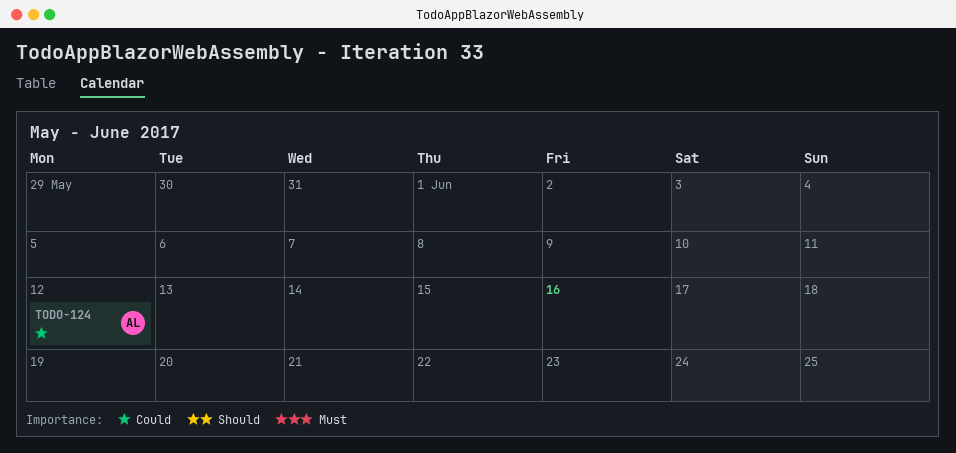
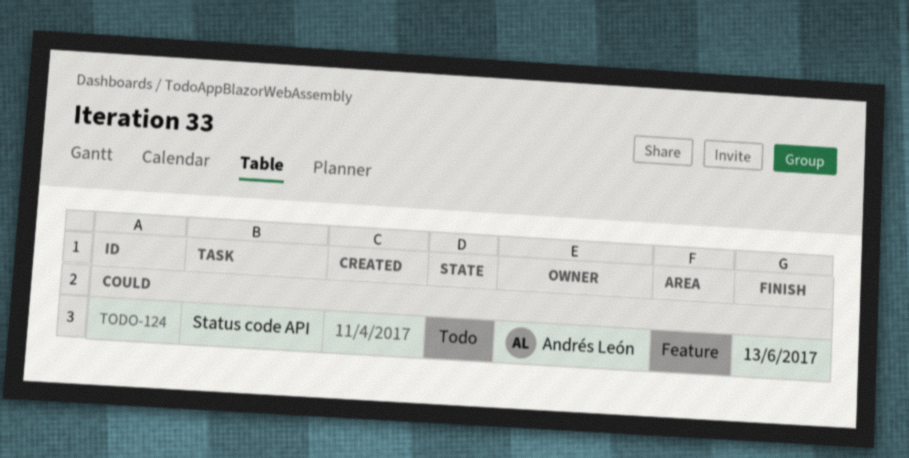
TODO-124, due: Jun 12 -> Jun 13

